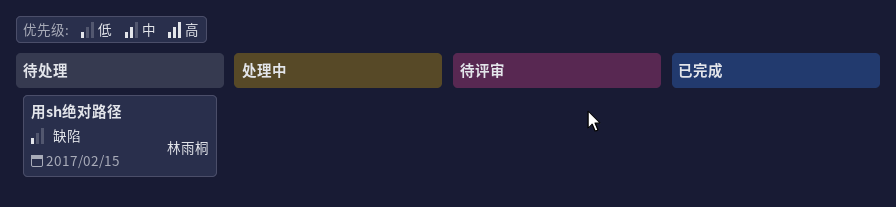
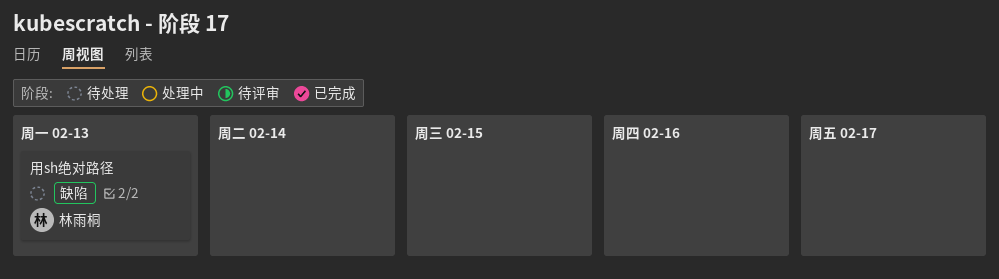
用sh绝对路径, due: Feb 15 -> Feb 13

